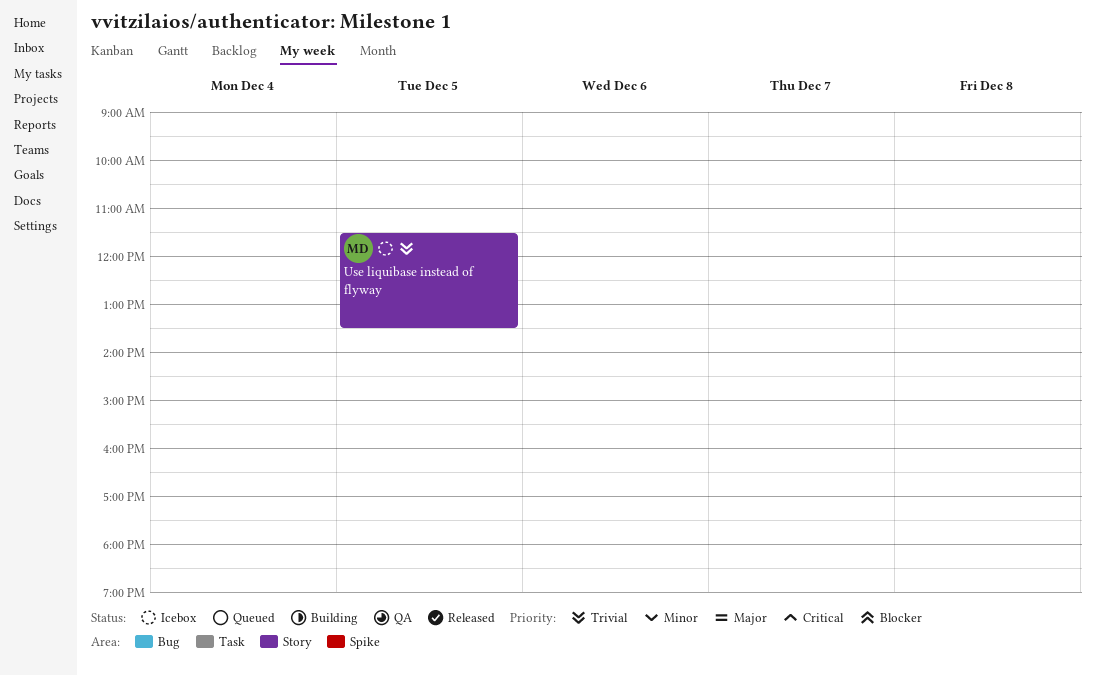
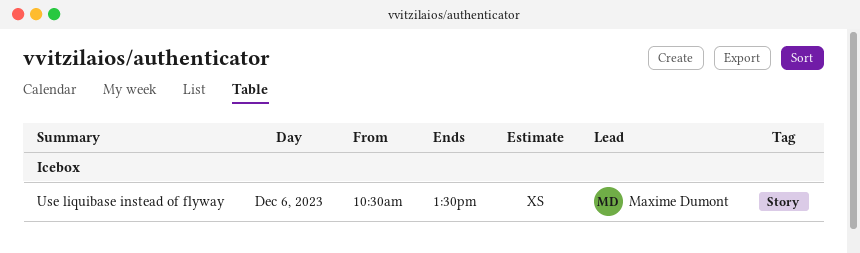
Use liquibase instead of flyway, day: Dec 5 -> Dec 6
Use liquibase instead of flyway, begins: 11:30 -> 10:30

